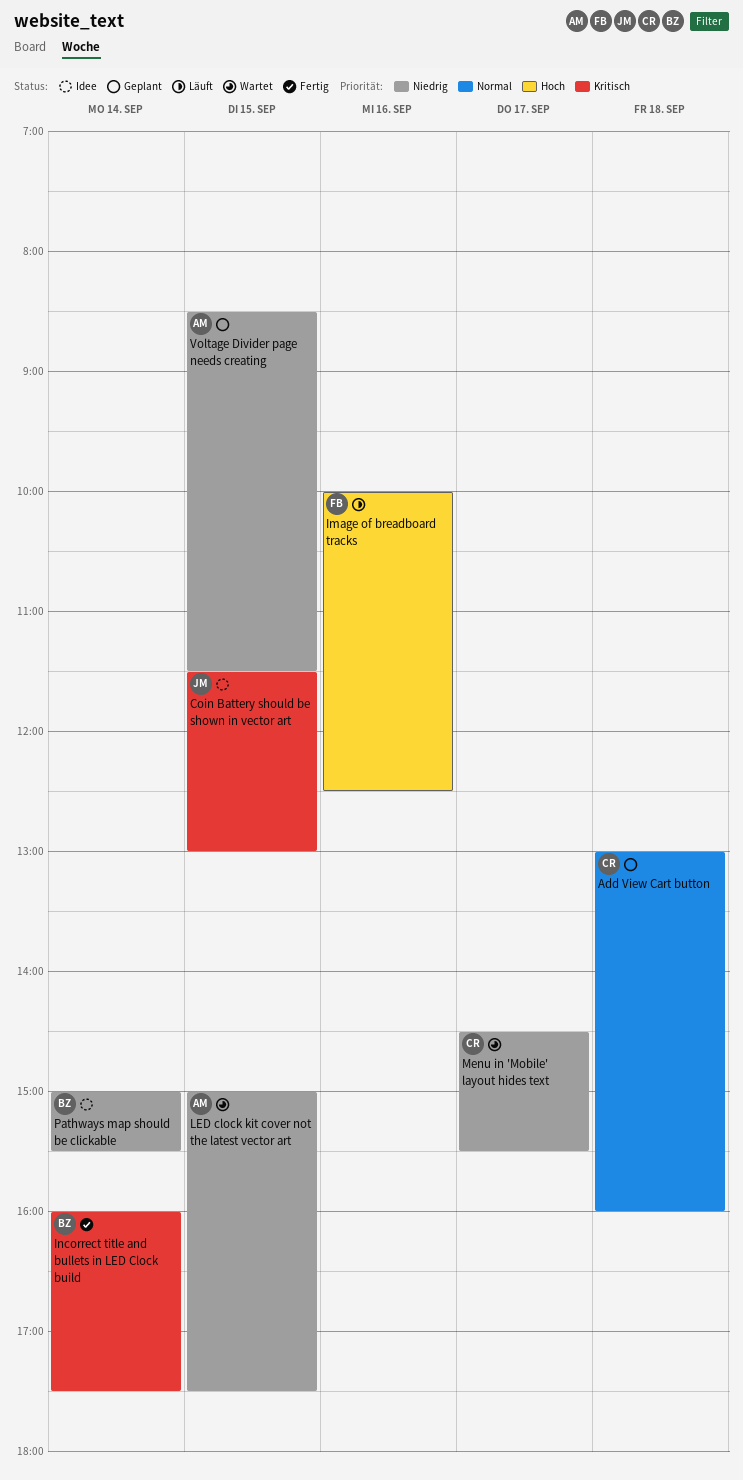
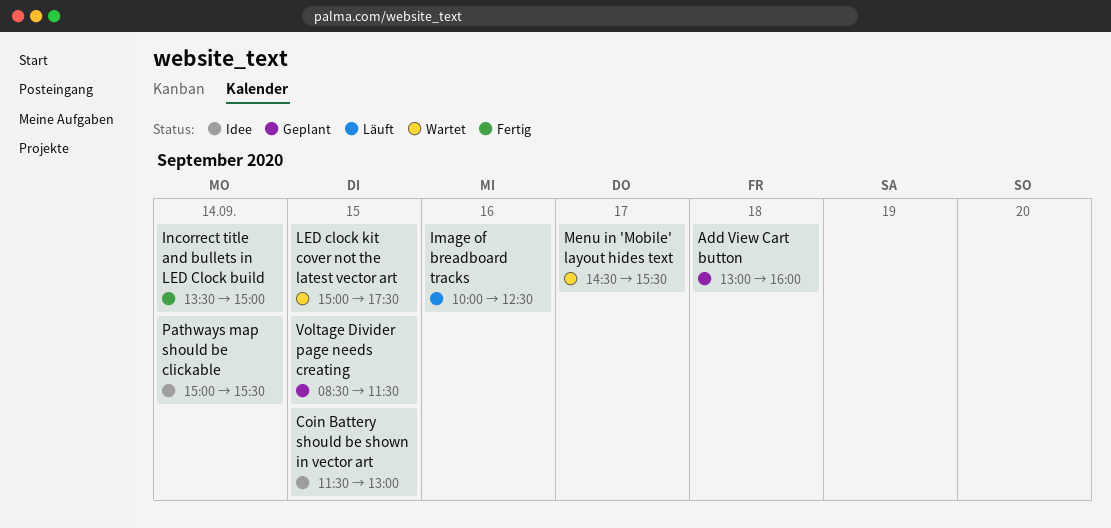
Incorrect title and bullets in LED Clock build, begins: 16:00 -> 13:30
Incorrect title and bullets in LED Clock build, ends: 17:30 -> 15:00

